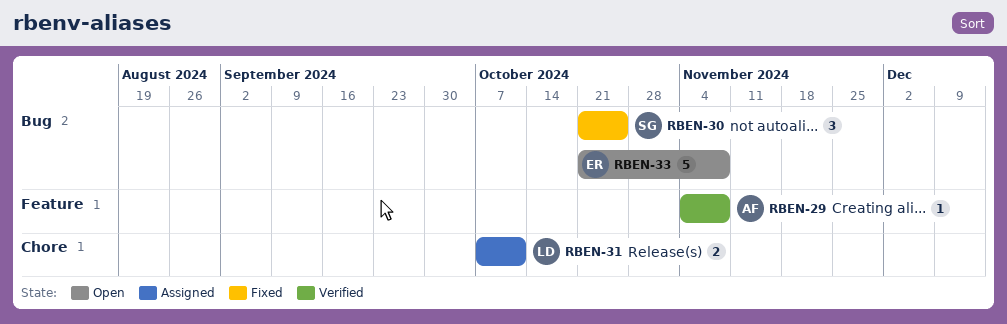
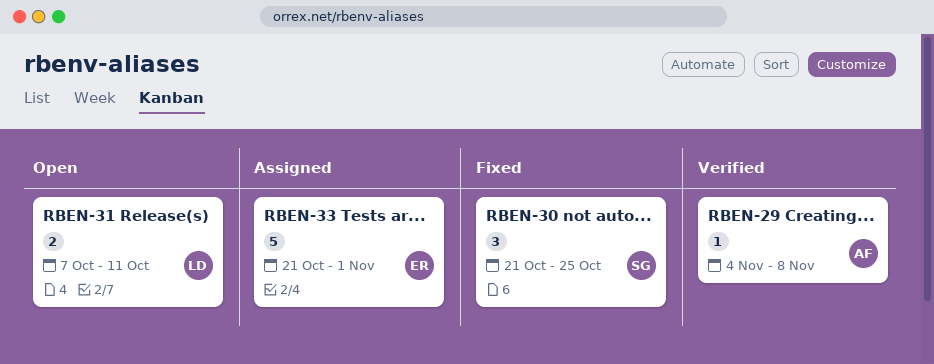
RBEN-31, status: Assigned -> Open
RBEN-33, status: Open -> Assigned
RBEN-33, due: Nov 8 -> Nov 1

